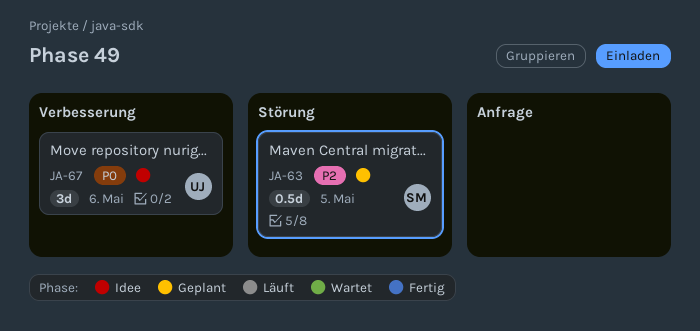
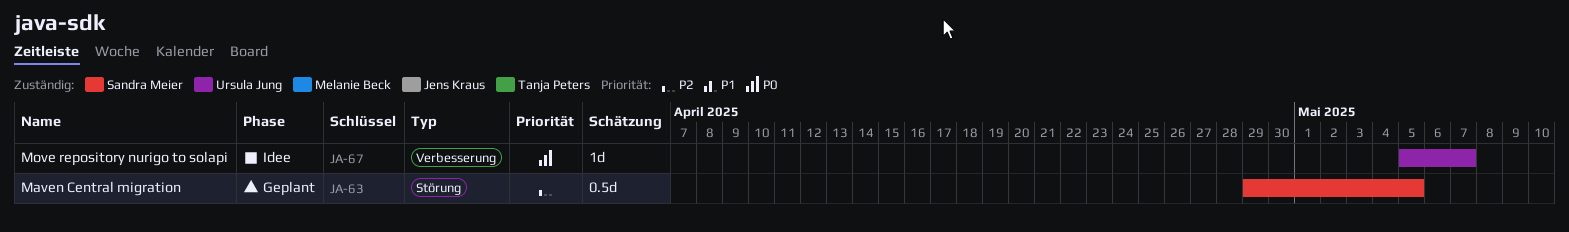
JA-67, estimate: 3d -> 1d
JA-67, due: May 6 -> May 7

